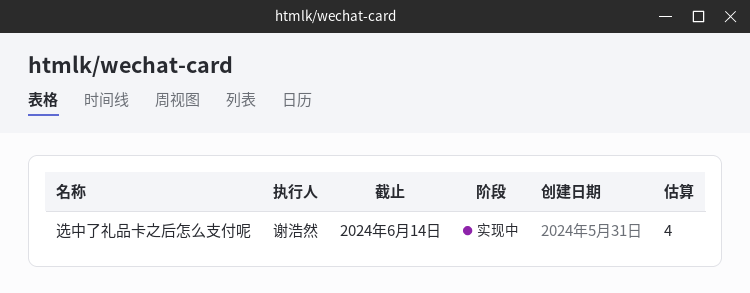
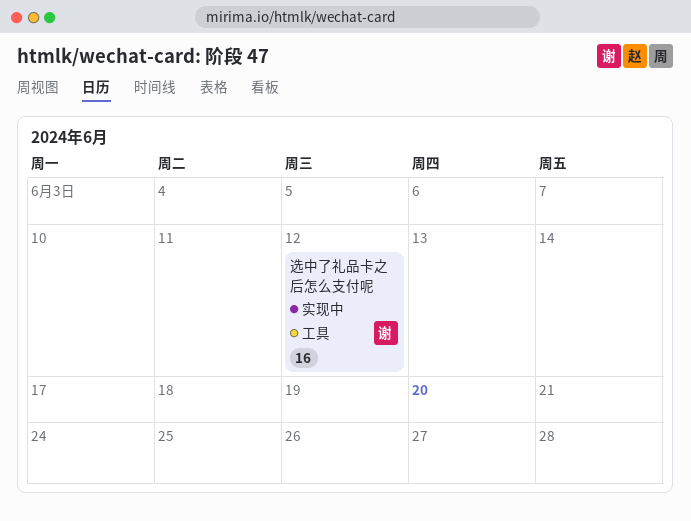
选中了礼品卡之后怎么支付呢, estimate: 4 -> 16
选中了礼品卡之后怎么支付呢, due: Jun 14 -> Jun 12

